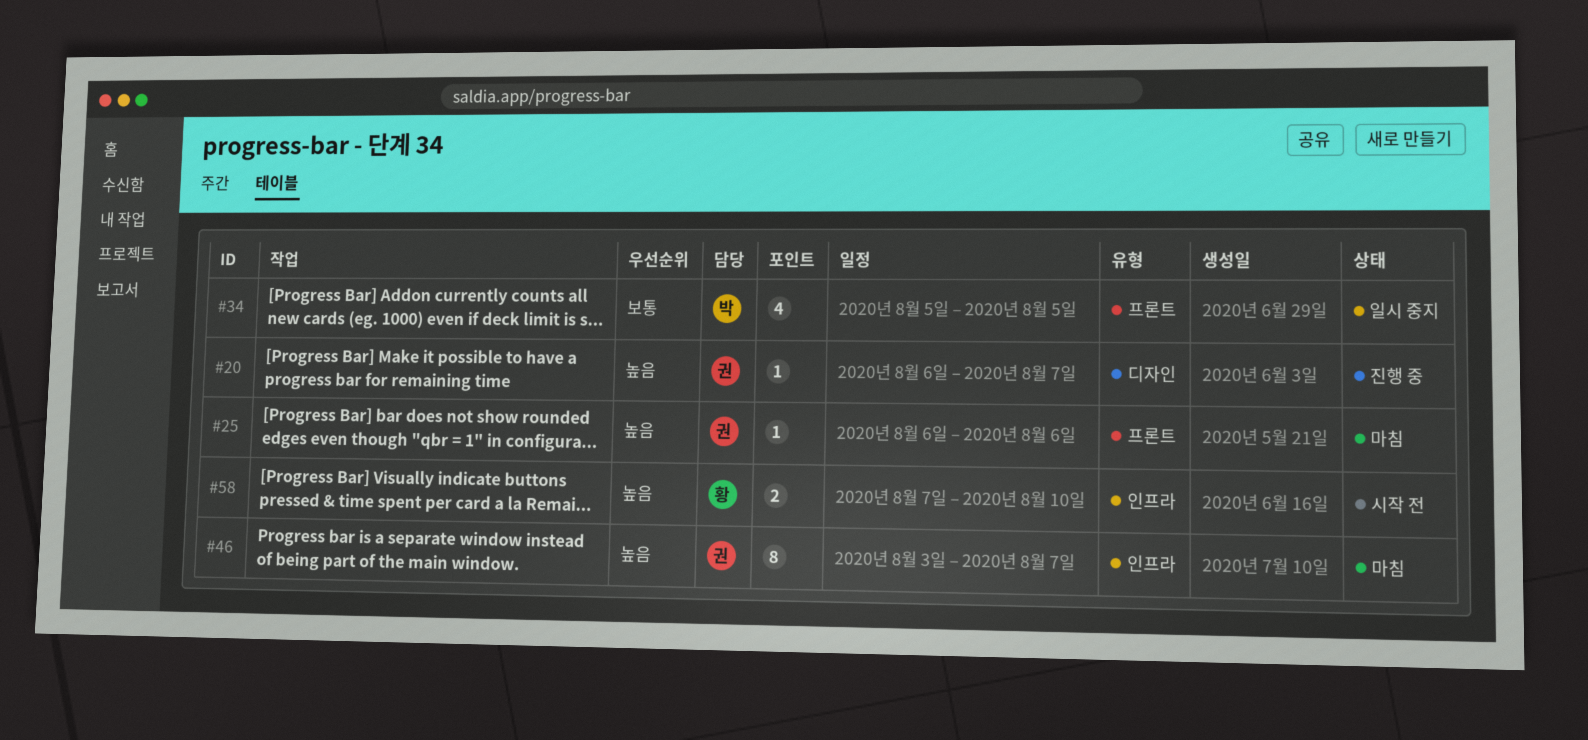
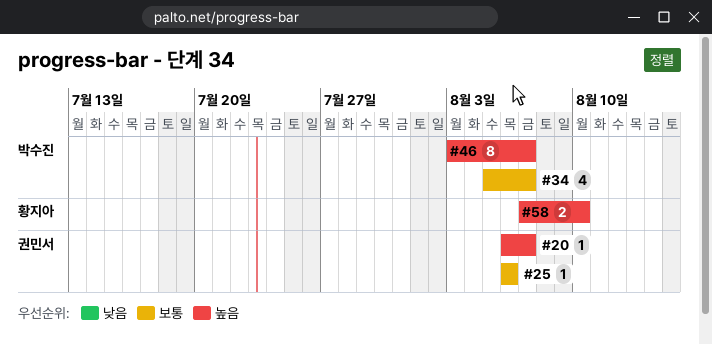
#25, priority: 높음 -> 보통
#34, due: Aug 5 -> Aug 7
#46, owner: 권민서 -> 박수진

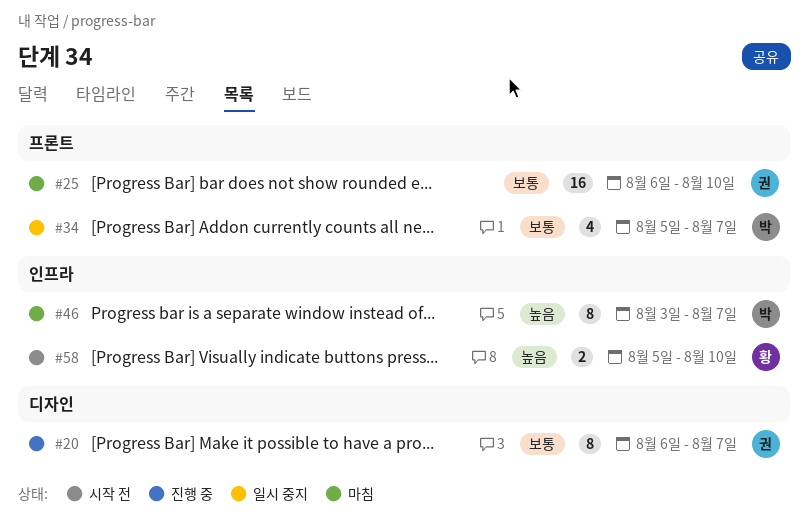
#20, priority: 높음 -> 보통
#20, estimate: 1 -> 8
#25, estimate: 1 -> 16
#25, due: Aug 6 -> Aug 10
#58, start: Aug 7 -> Aug 5

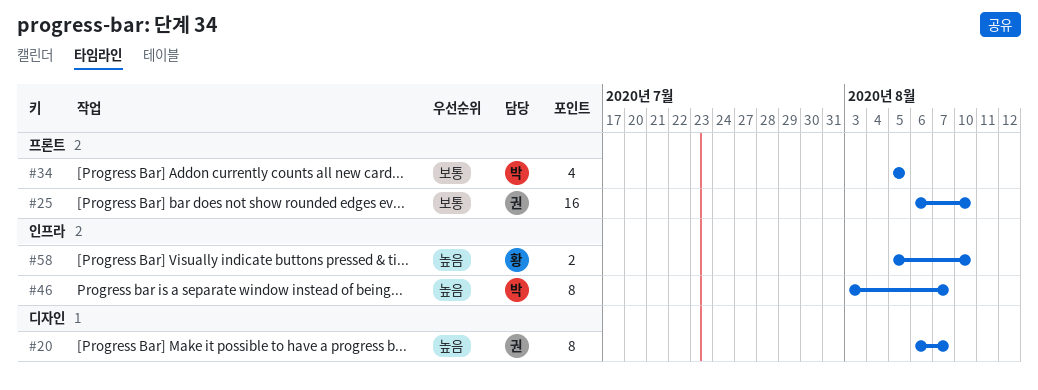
#20, priority: 보통 -> 높음
#34, due: Aug 7 -> Aug 5

